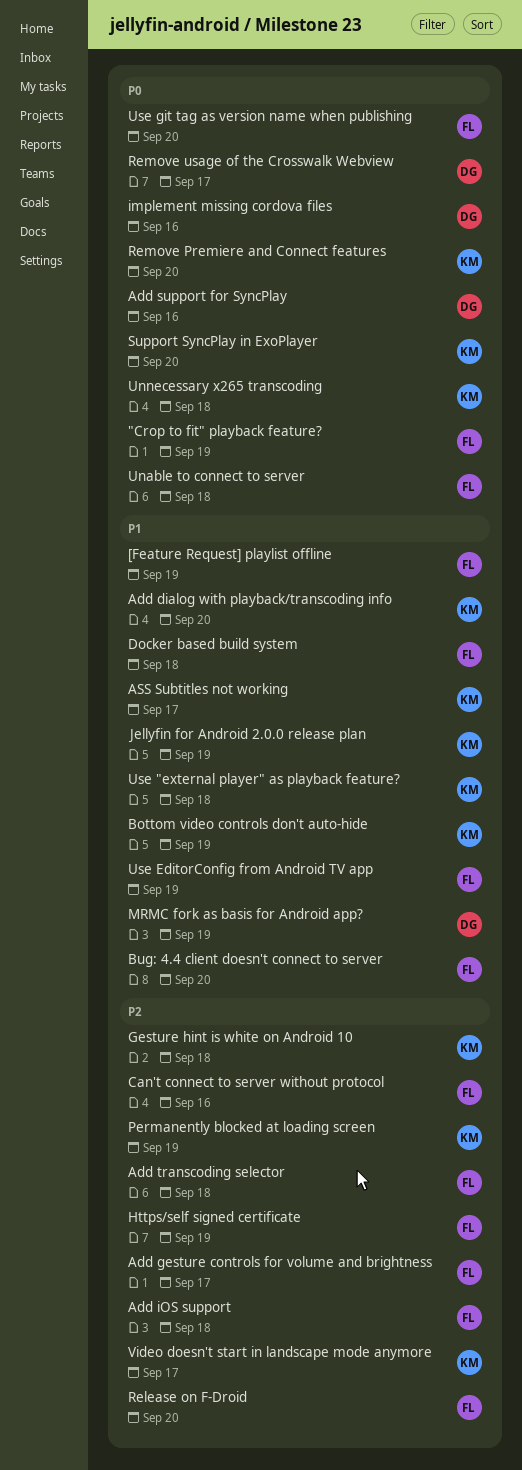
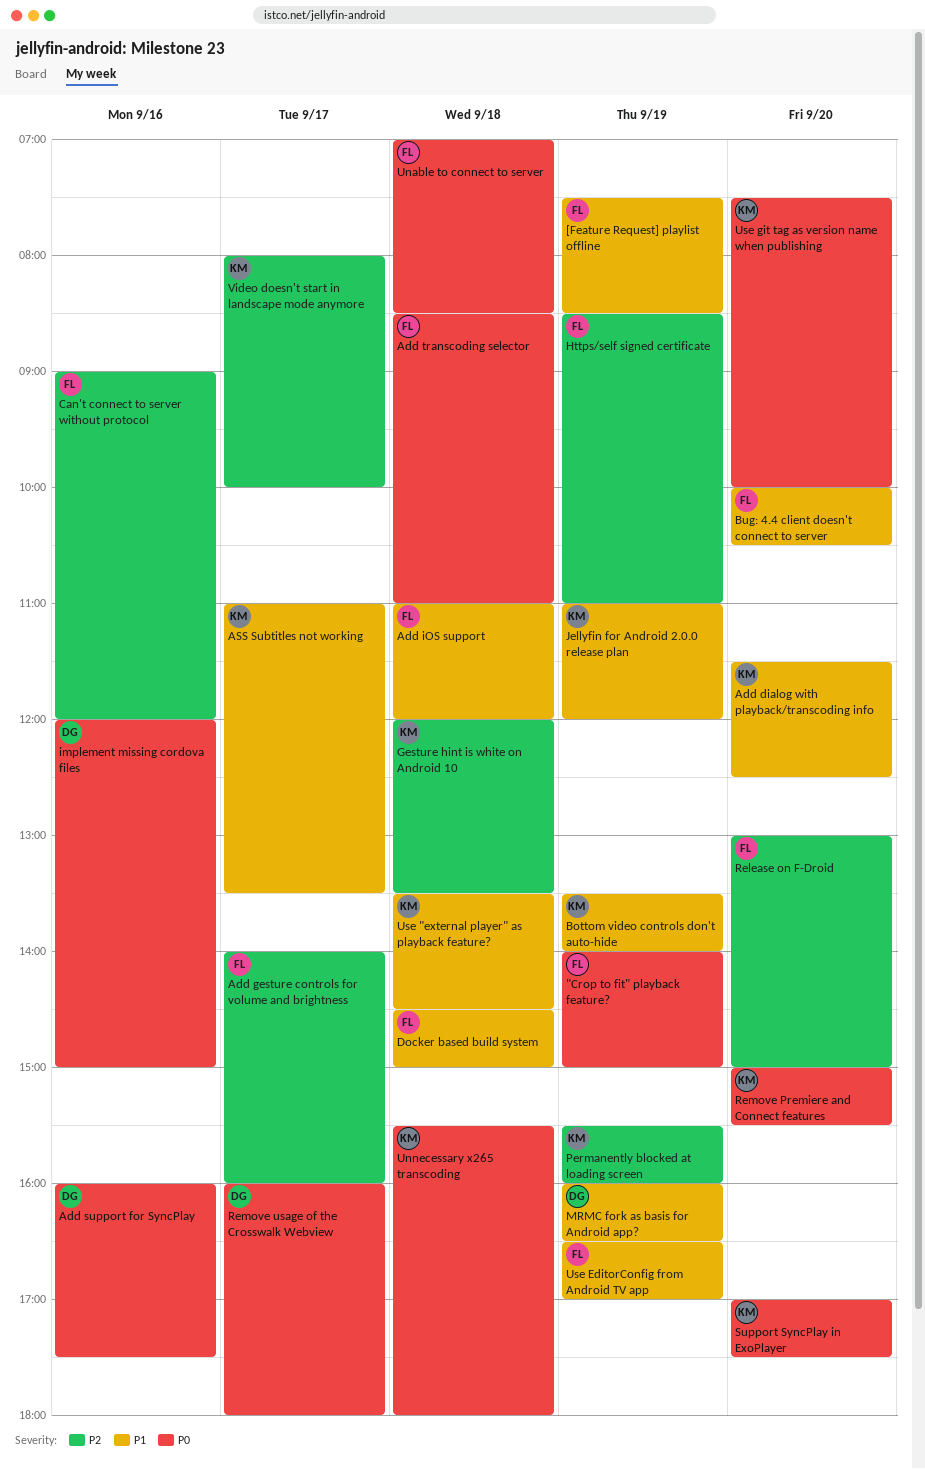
Add iOS support, priority: P2 -> P1
Add transcoding selector, priority: P2 -> P0
Use git tag as version name when publishing, owner: FL -> KM

